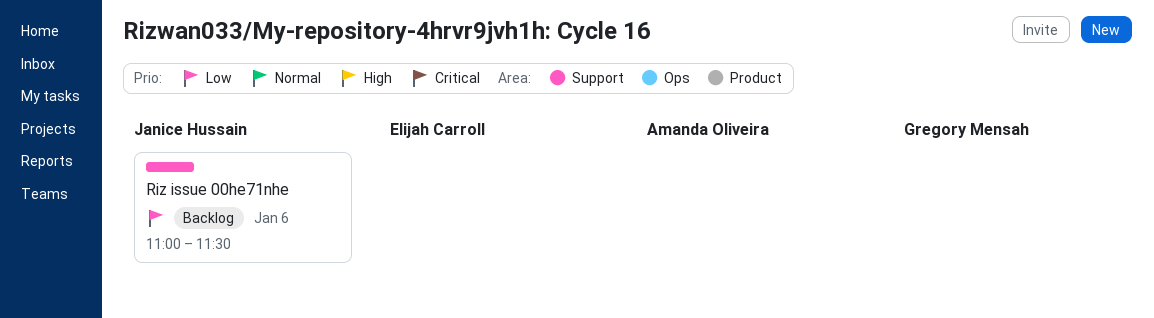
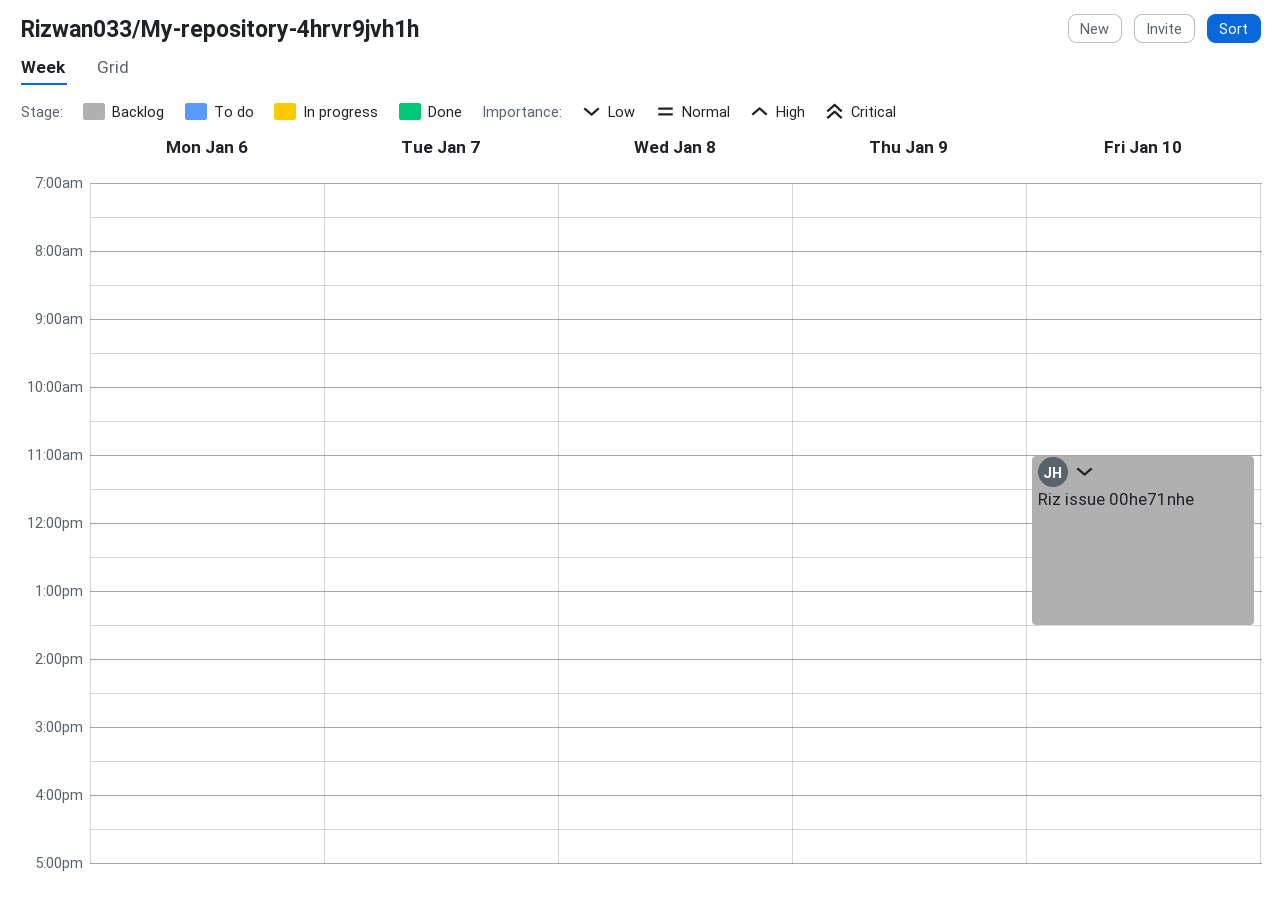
Riz issue 00he71nhe, day: Jan 6 -> Jan 10
Riz issue 00he71nhe, ends: 11:30 -> 13:30

